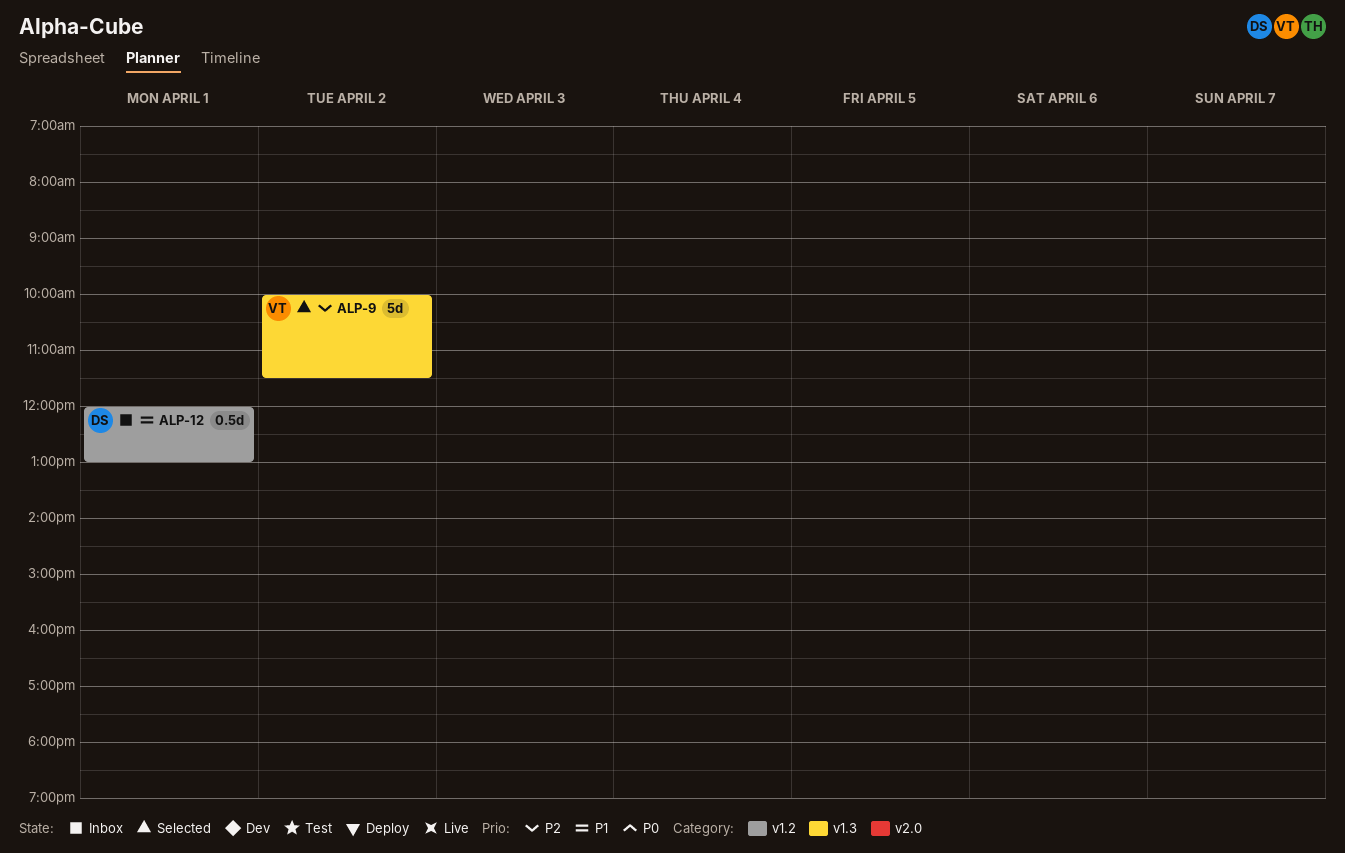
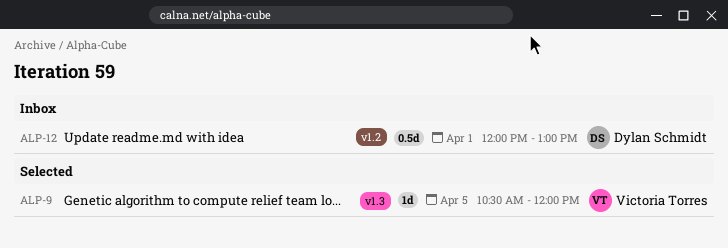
ALP-9, estimate: 5d -> 1d
ALP-9, day: Apr 2 -> Apr 5
ALP-9, begins: 10:00 -> 10:30
ALP-9, ends: 11:30 -> 12:00

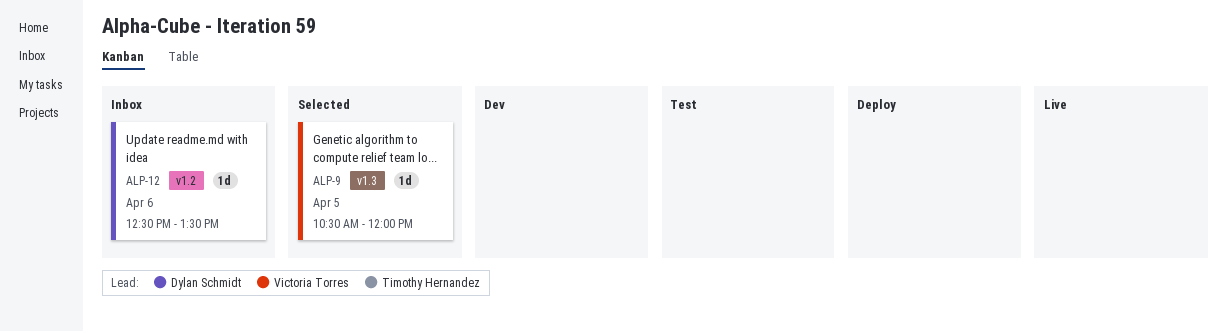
ALP-12, estimate: 0.5d -> 1d
ALP-12, day: Apr 1 -> Apr 6
ALP-12, begins: 12:00 -> 12:30
ALP-12, ends: 13:00 -> 13:30

